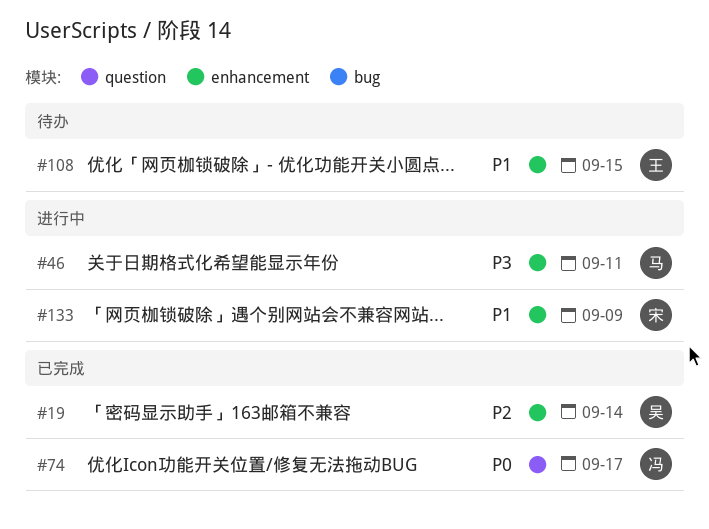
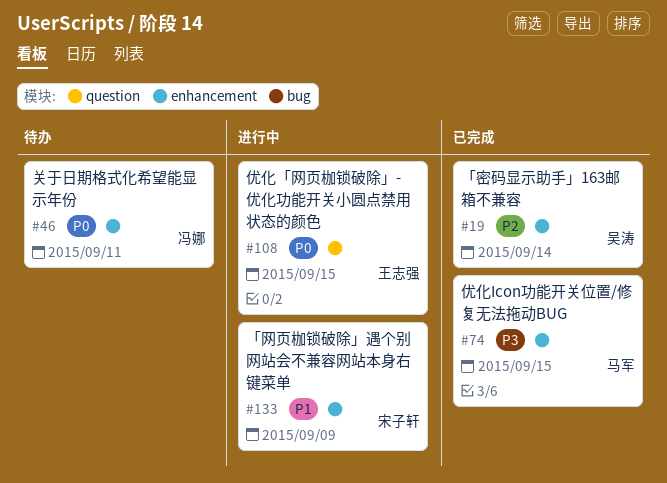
#46, status: 进行中 -> 待办
#46, owner: 马军 -> 冯娜
#46, priority: P3 -> P0
#74, owner: 冯娜 -> 马军
#74, priority: P0 -> P3
#74, label: question -> enhancement
#74, due: Sep 17 -> Sep 15
#108, status: 待办 -> 进行中
#108, priority: P1 -> P0
#108, label: enhancement -> question

